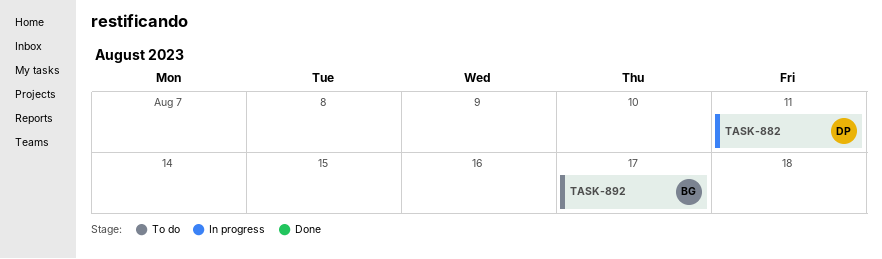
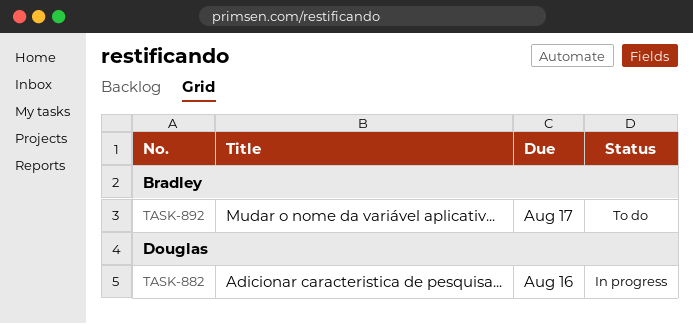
TASK-882, due: Aug 11 -> Aug 16

